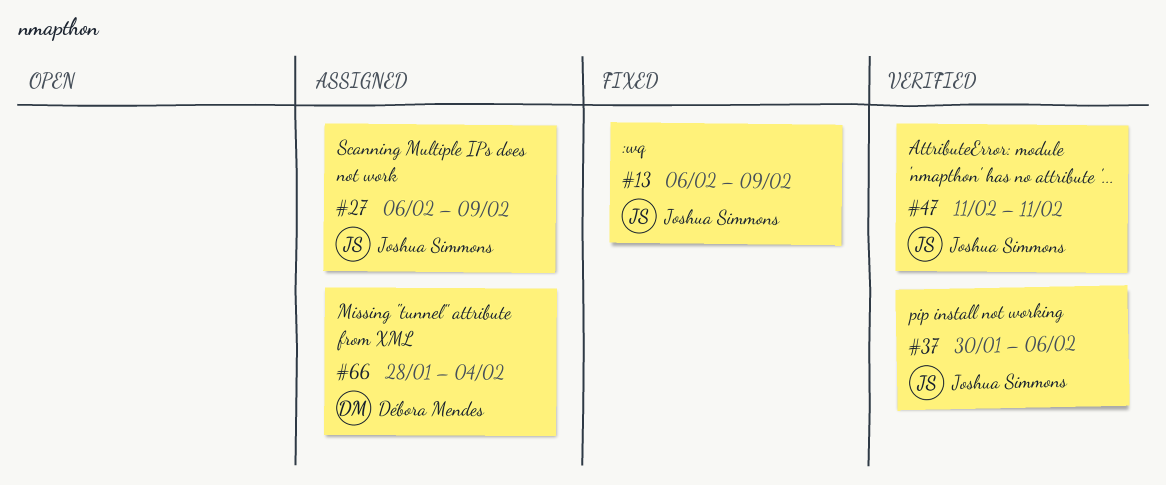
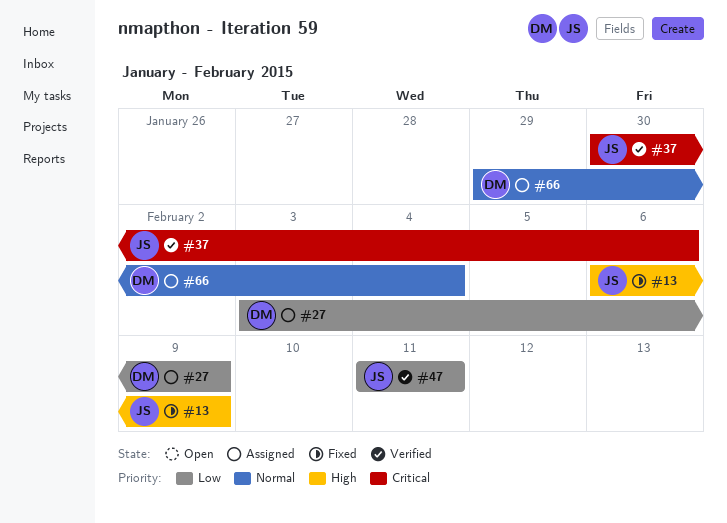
#27, owner: Joshua Simmons -> Débora Mendes
#27, start: Feb 6 -> Feb 3
#66, start: Jan 28 -> Jan 29

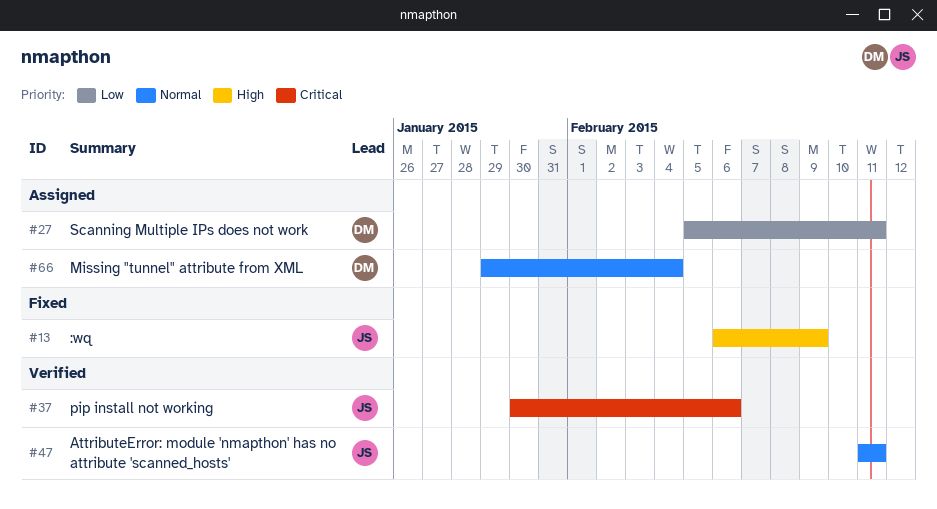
#27, start: Feb 3 -> Feb 5
#27, due: Feb 9 -> Feb 11
#47, priority: Low -> Normal

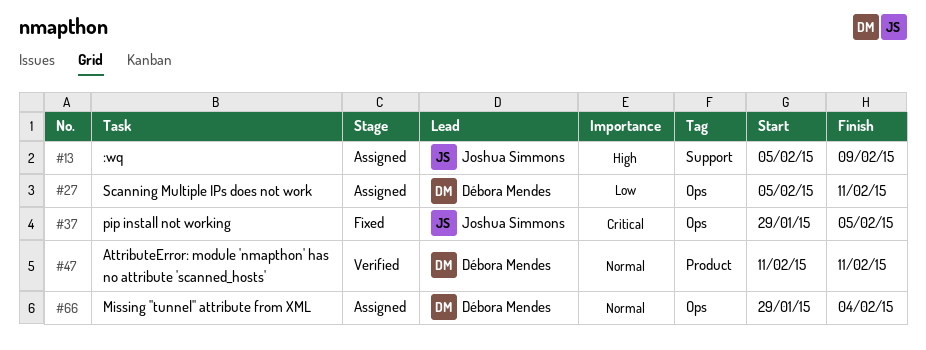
#13, status: Fixed -> Assigned
#13, start: Feb 6 -> Feb 5
#37, status: Verified -> Fixed
#37, start: Jan 30 -> Jan 29
#37, due: Feb 6 -> Feb 5
#47, owner: Joshua Simmons -> Débora Mendes

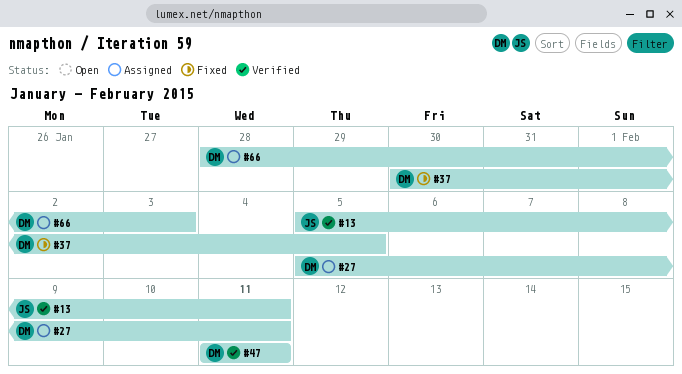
#13, status: Assigned -> Verified
#13, due: Feb 9 -> Feb 11
#37, owner: Joshua Simmons -> Débora Mendes
#37, start: Jan 29 -> Jan 30
#66, start: Jan 29 -> Jan 28
#66, due: Feb 4 -> Feb 3

